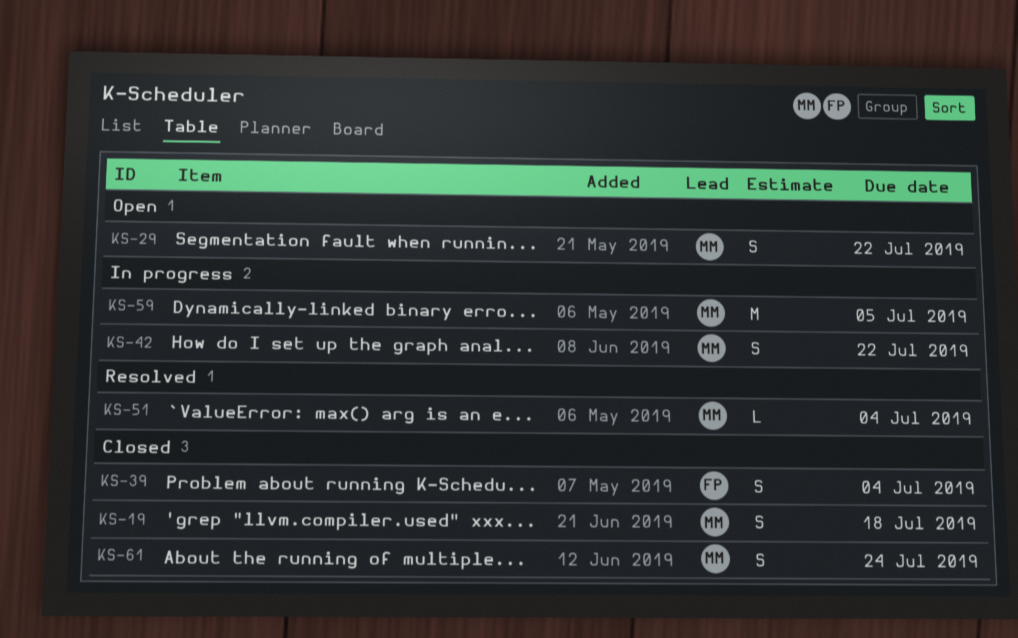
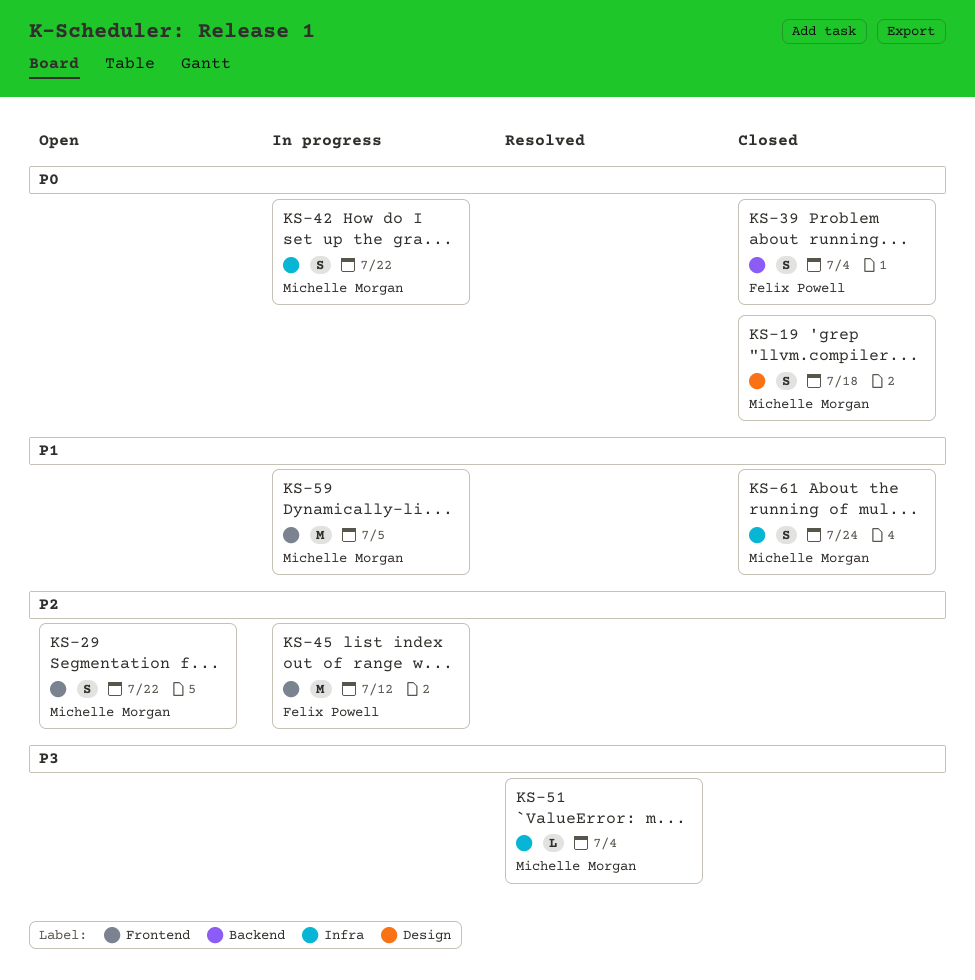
KS-45: none -> present

